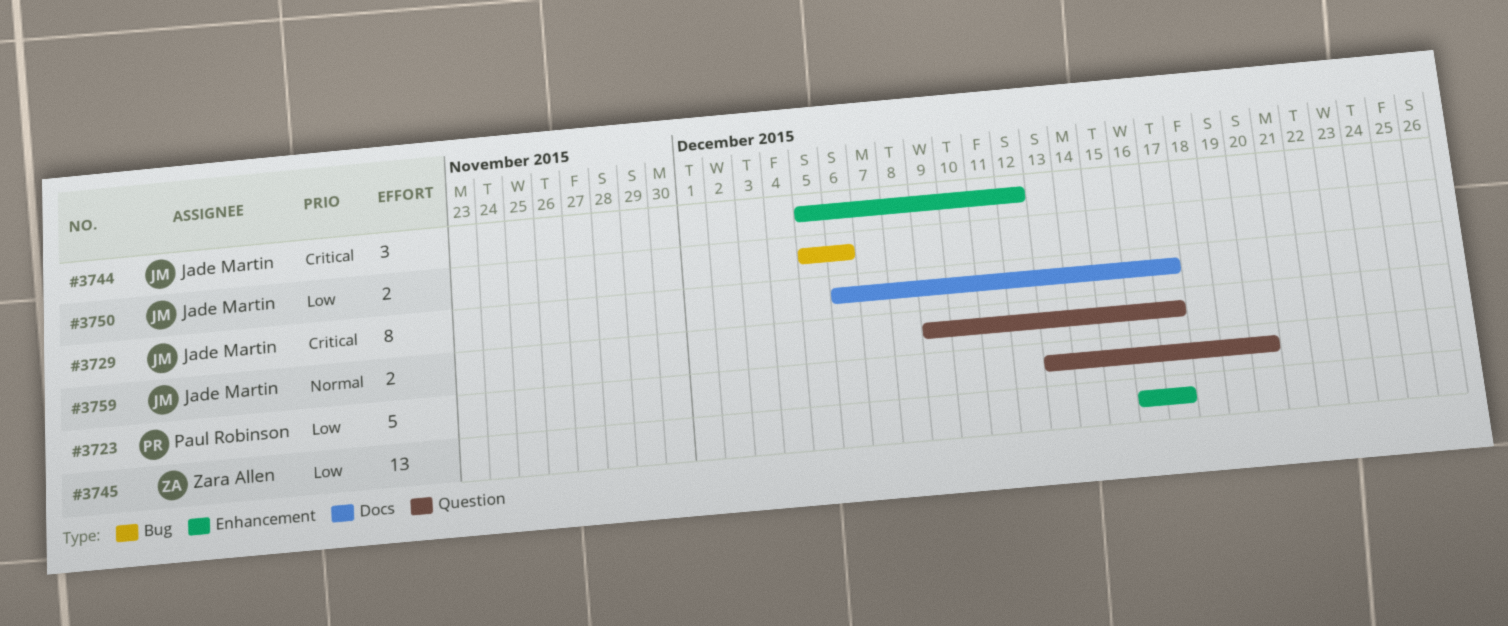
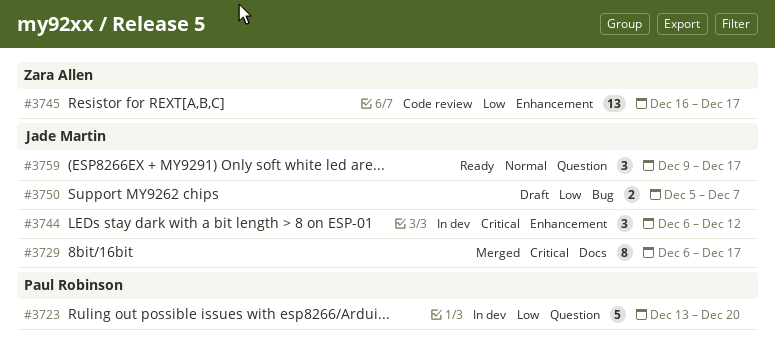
#3744, start: Dec 5 -> Dec 6
#3750, due: Dec 6 -> Dec 7
#3759, estimate: 2 -> 3

